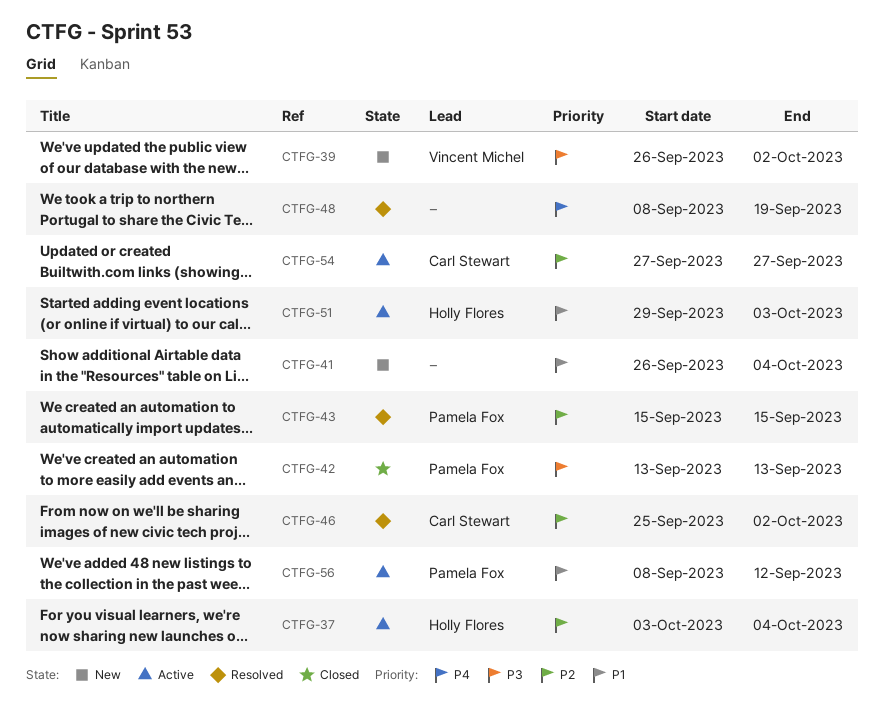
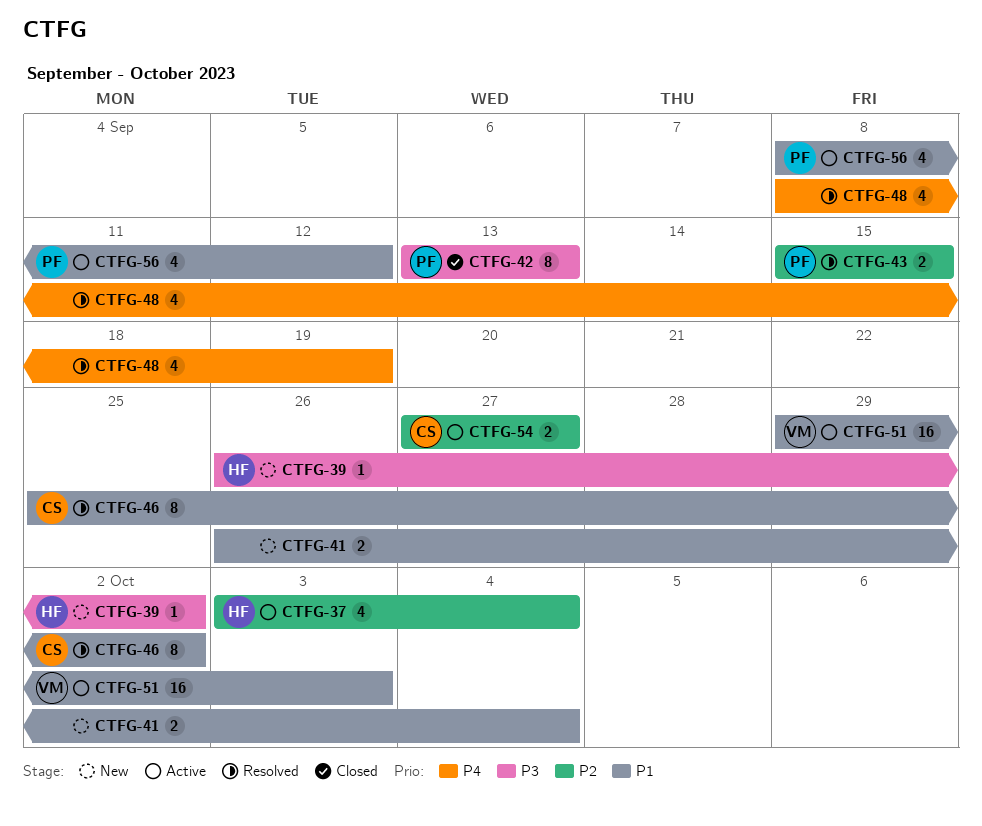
CTFG-39, owner: Vincent Michel -> Holly Flores
CTFG-46, priority: P2 -> P1
CTFG-51, owner: Holly Flores -> Vincent Michel

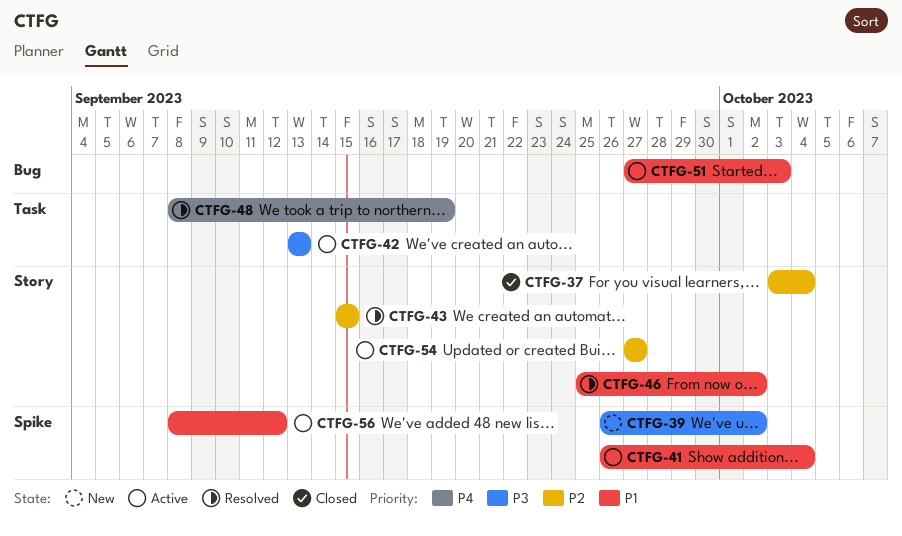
CTFG-37, status: Active -> Closed
CTFG-41, status: New -> Active
CTFG-42, status: Closed -> Active
CTFG-51, start: Sep 29 -> Sep 27

